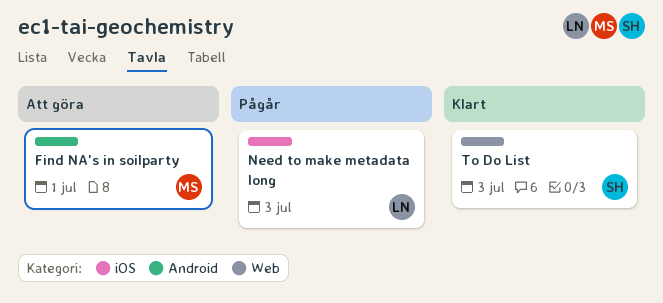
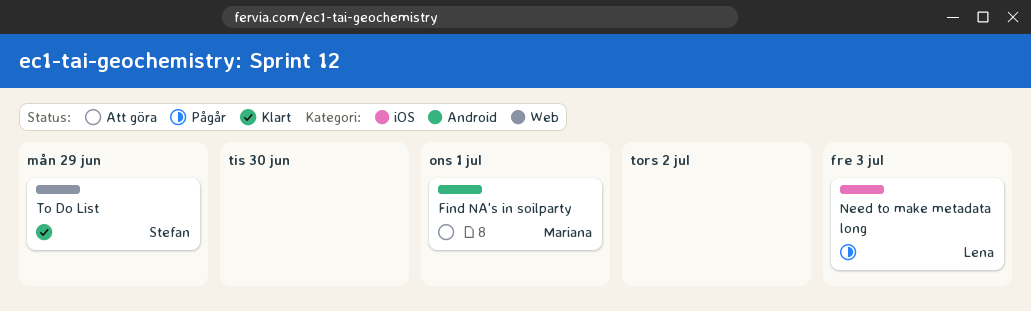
To Do List, due: Jul 3 -> Jun 29

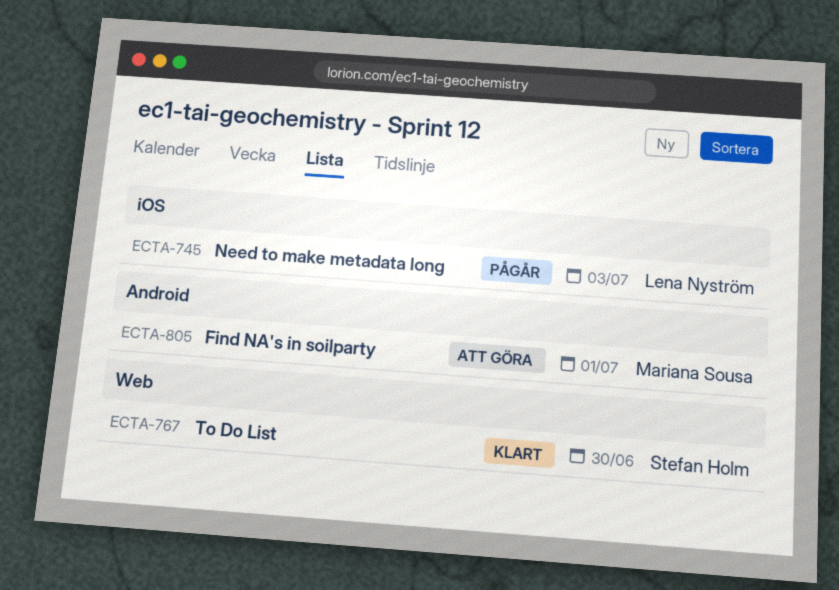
To Do List, due: Jun 29 -> Jun 30

